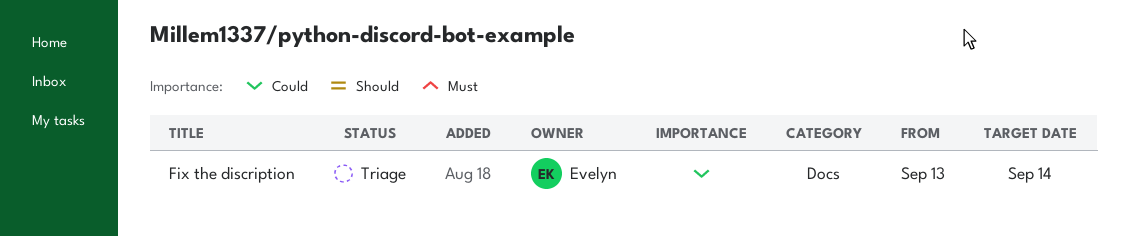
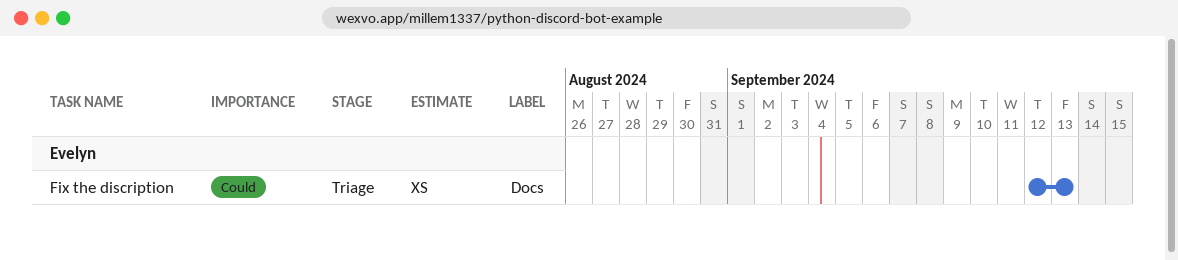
Fix the discription, start: Sep 13 -> Sep 12
Fix the discription, due: Sep 14 -> Sep 13

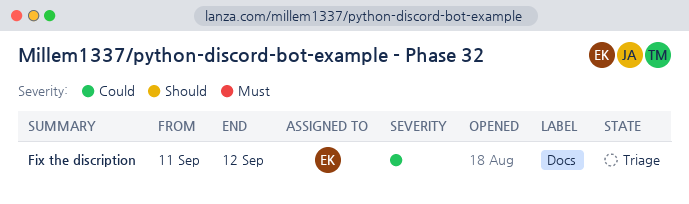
Fix the discription, start: Sep 12 -> Sep 11
Fix the discription, due: Sep 13 -> Sep 12

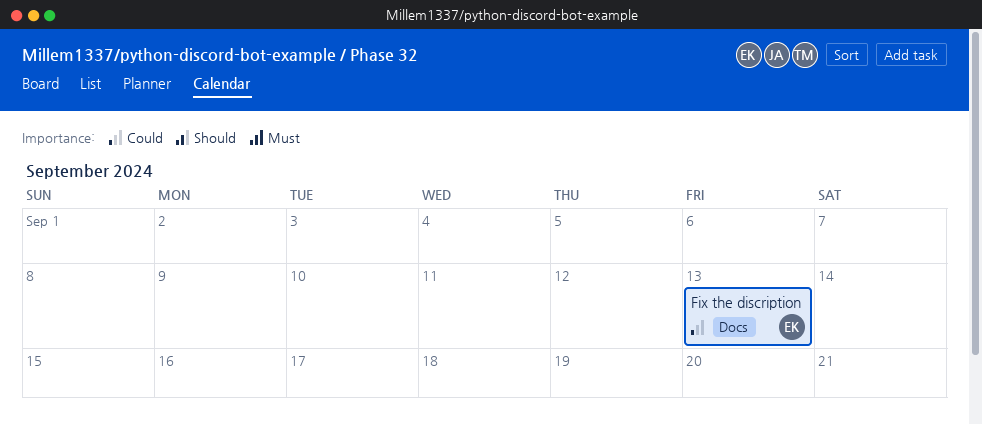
Fix the discription, due: Sep 12 -> Sep 13

